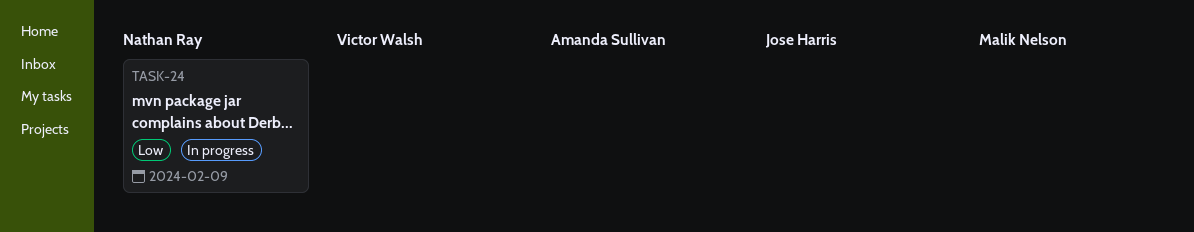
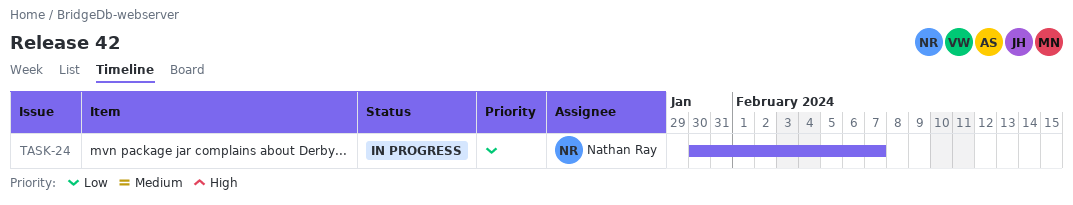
TASK-24, due: Feb 9 -> Feb 7

